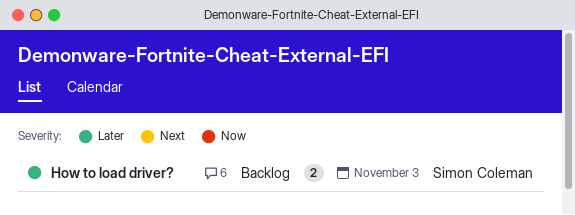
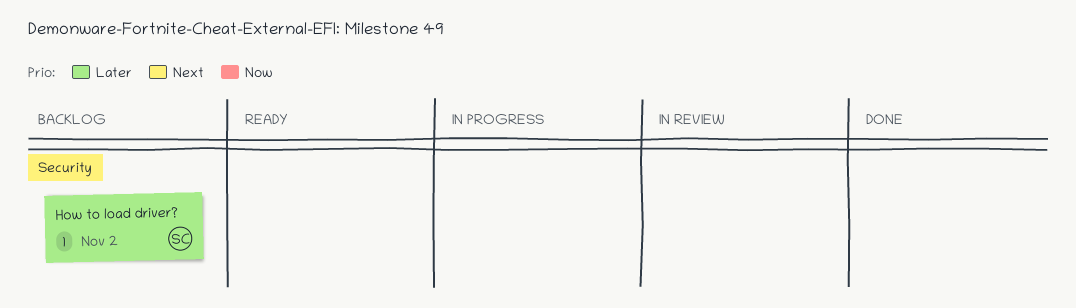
How to load driver?, estimate: 2 -> 1
How to load driver?, due: Nov 3 -> Nov 2

